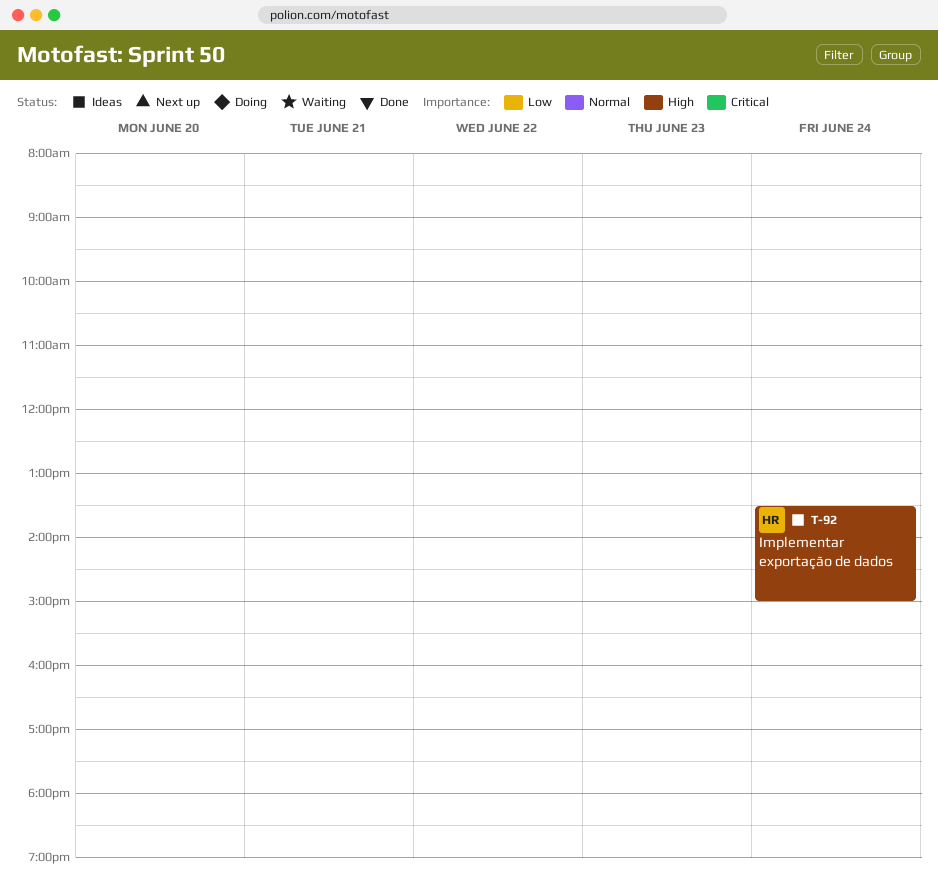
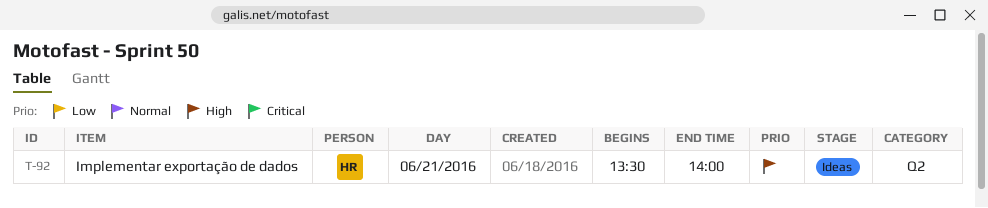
T-92, day: Jun 24 -> Jun 21
T-92, ends: 15:00 -> 14:00

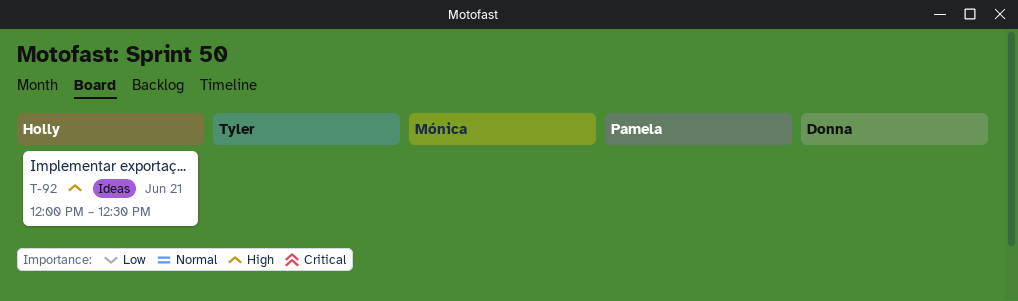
T-92, begins: 13:30 -> 12:00
T-92, ends: 14:00 -> 12:30

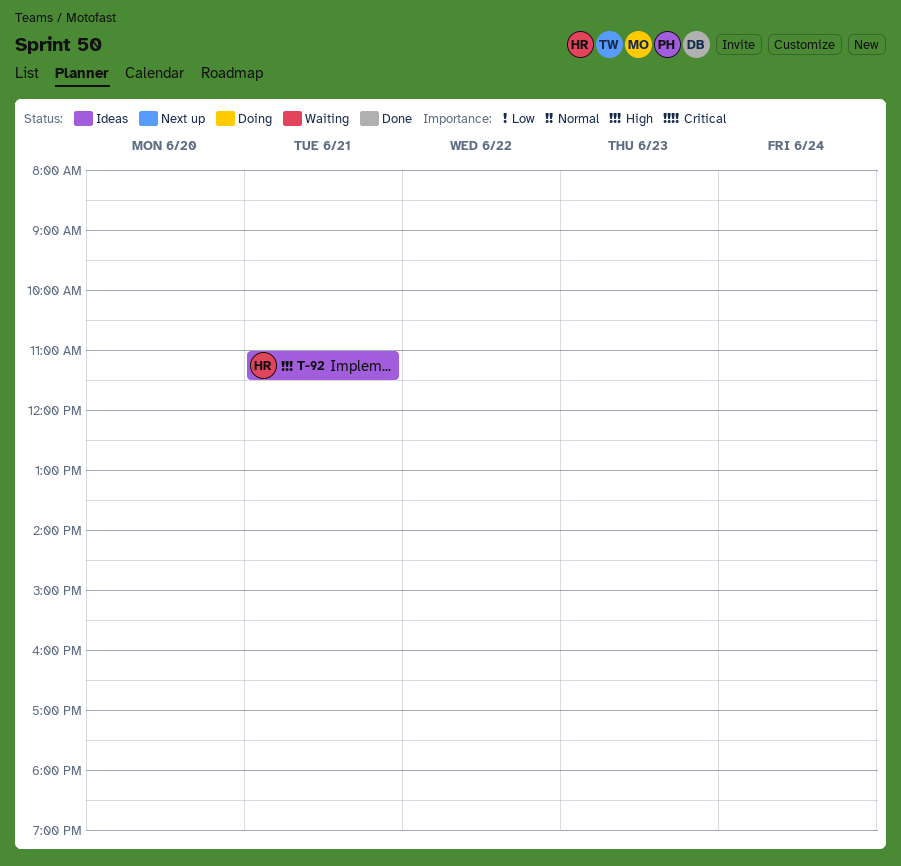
T-92, begins: 12:00 -> 11:00
T-92, ends: 12:30 -> 11:30

